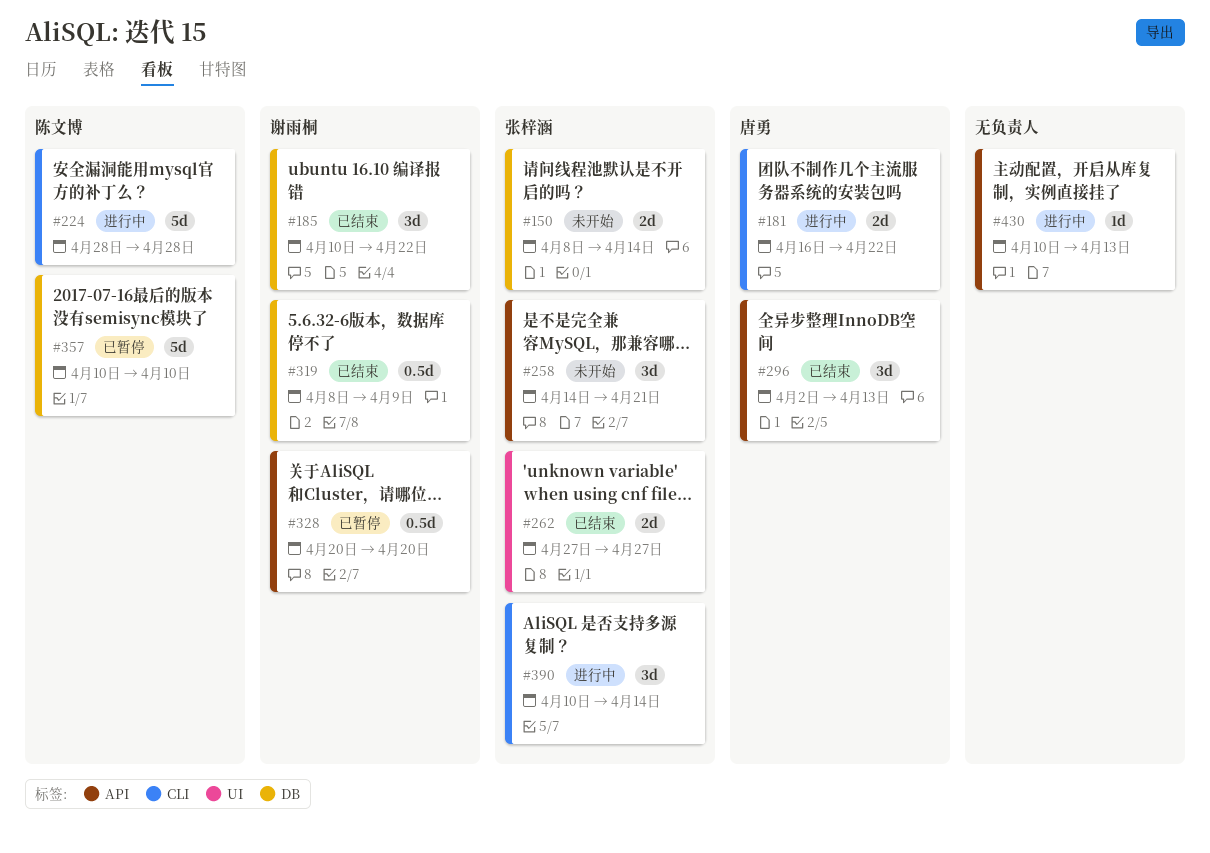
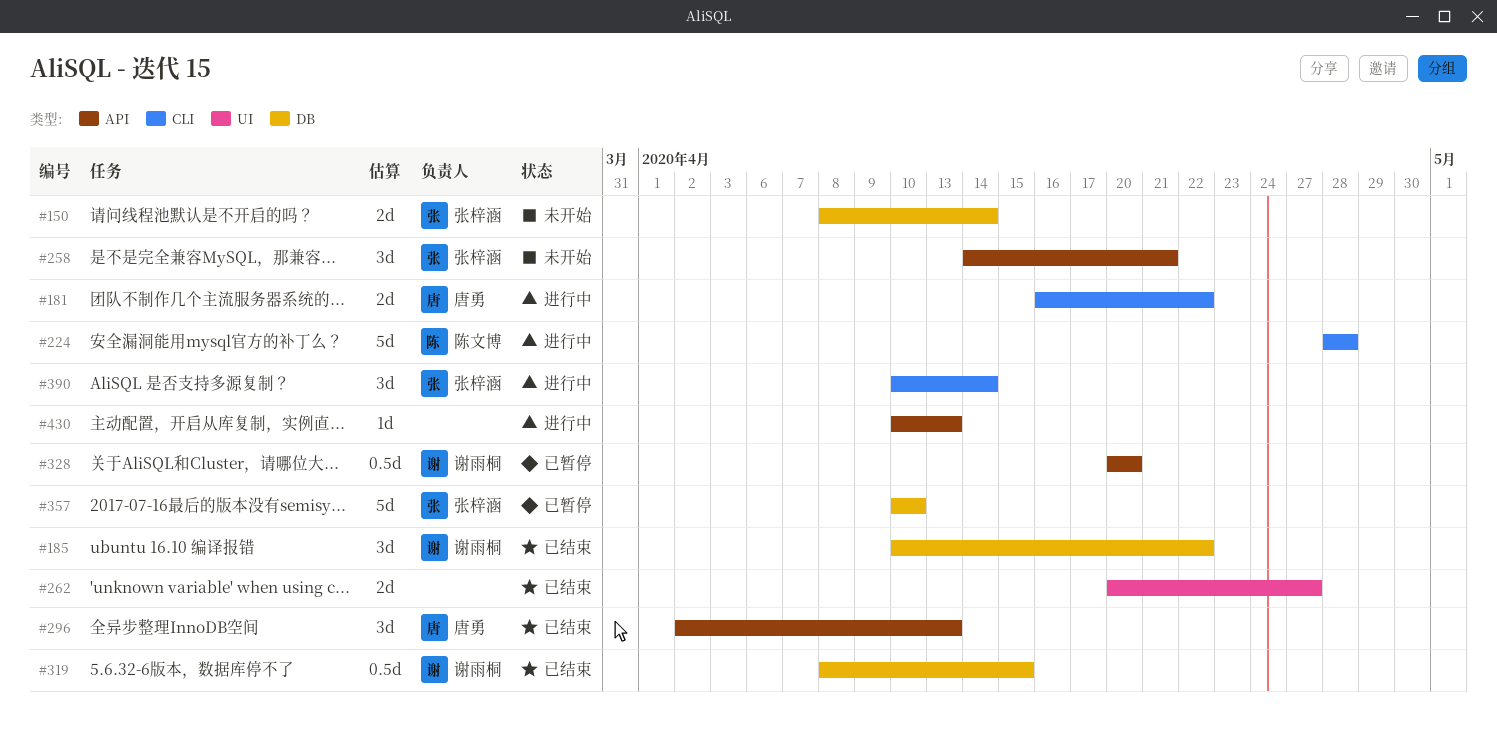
#262, owner: 张梓涵 -> none
#262, start: Apr 27 -> Apr 20
#319, due: Apr 9 -> Apr 15
#357, owner: 陈文博 -> 张梓涵

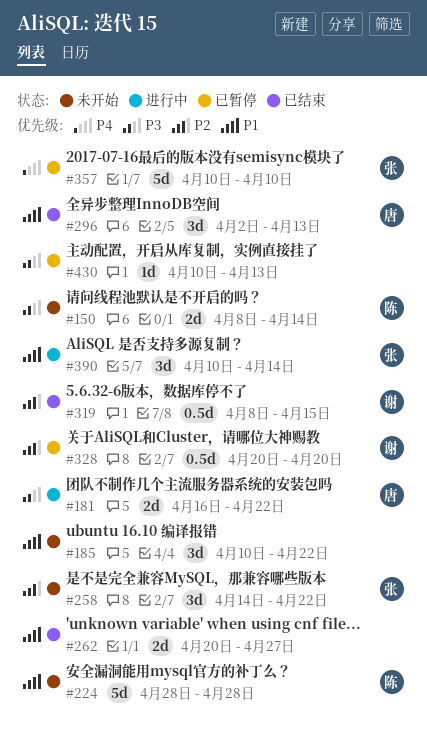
#150, owner: 张梓涵 -> 陈文博
#185, status: 已结束 -> 未开始
#185, owner: 谢雨桐 -> none
#224, status: 进行中 -> 未开始
#258, due: Apr 21 -> Apr 22
#430, status: 进行中 -> 已暂停

